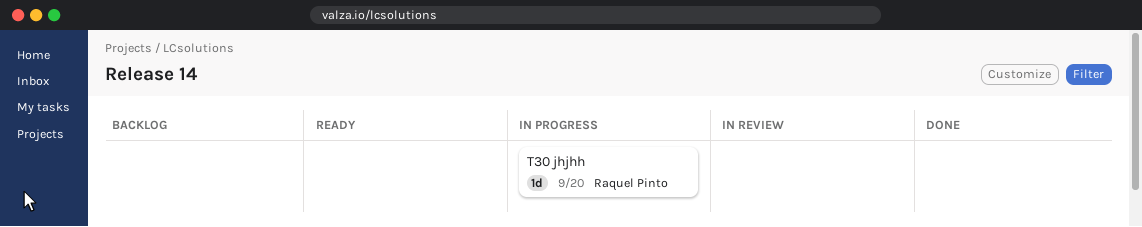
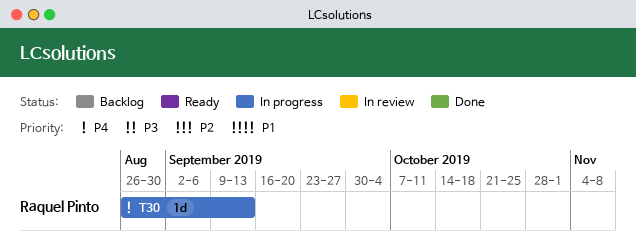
T30, due: Sep 20 -> Sep 13

